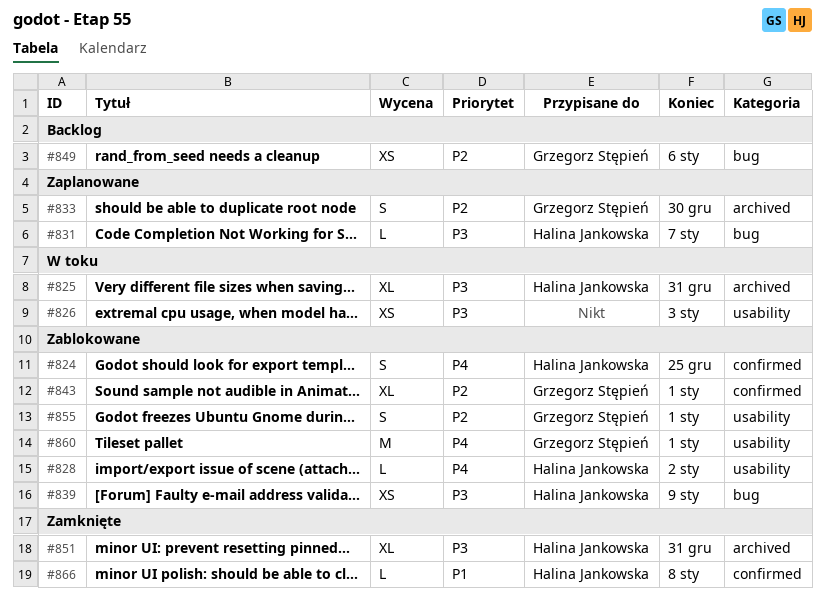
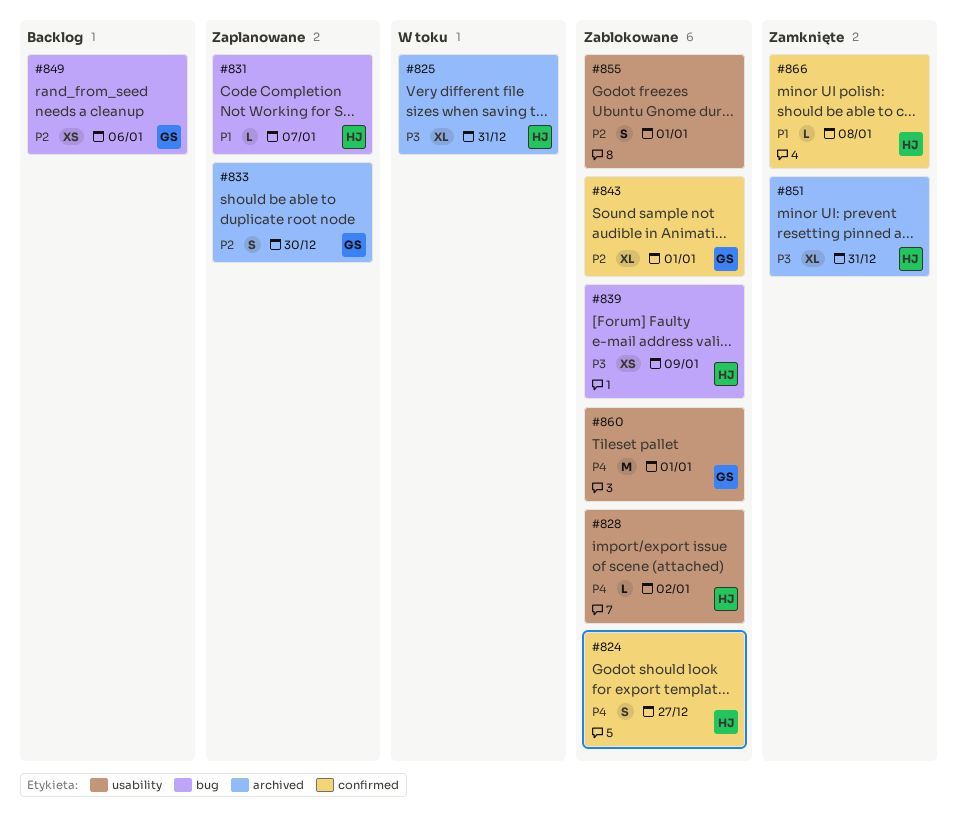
#824, due: Dec 25 -> Dec 27
#826: present -> none
#831, priority: P3 -> P1
#855, owner: Grzegorz Stępień -> none

